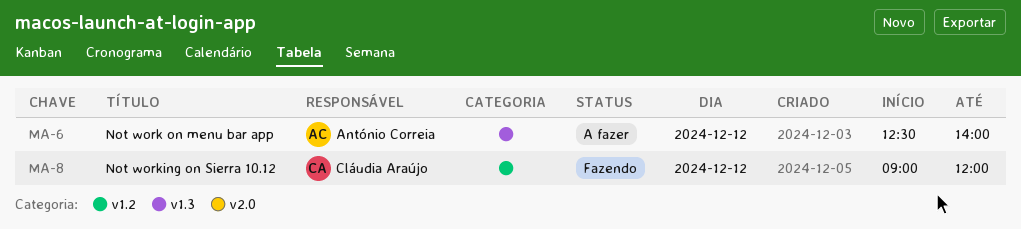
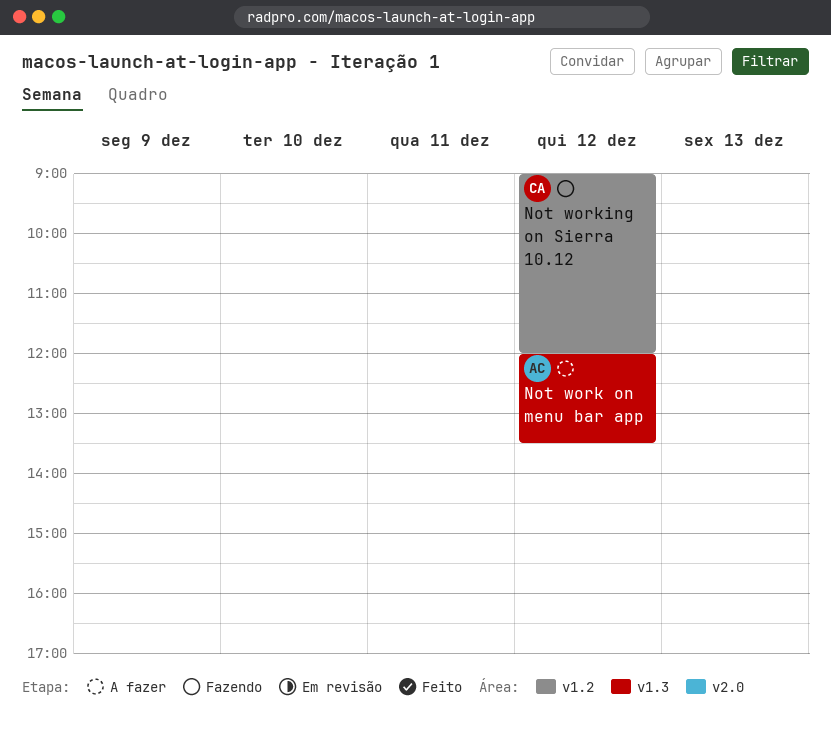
Not work on menu bar app, begins: 12:30 -> 12:00
Not work on menu bar app, ends: 14:00 -> 13:30

